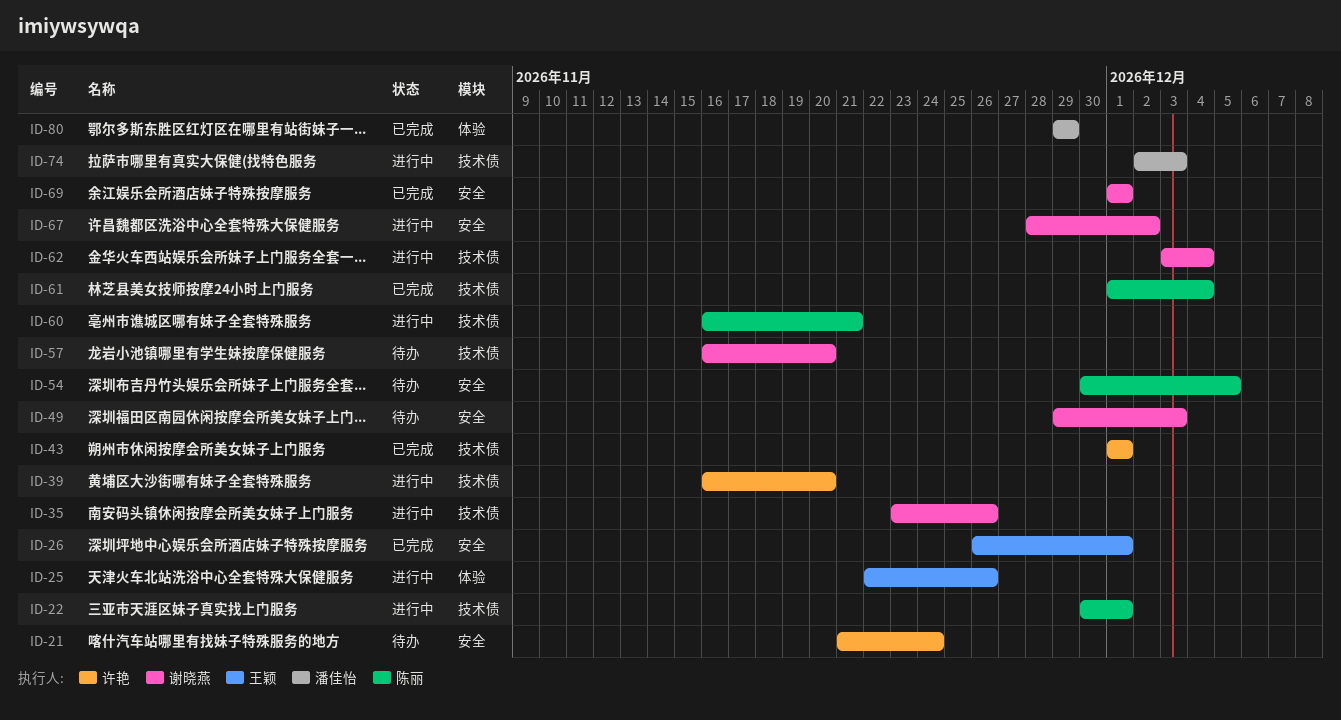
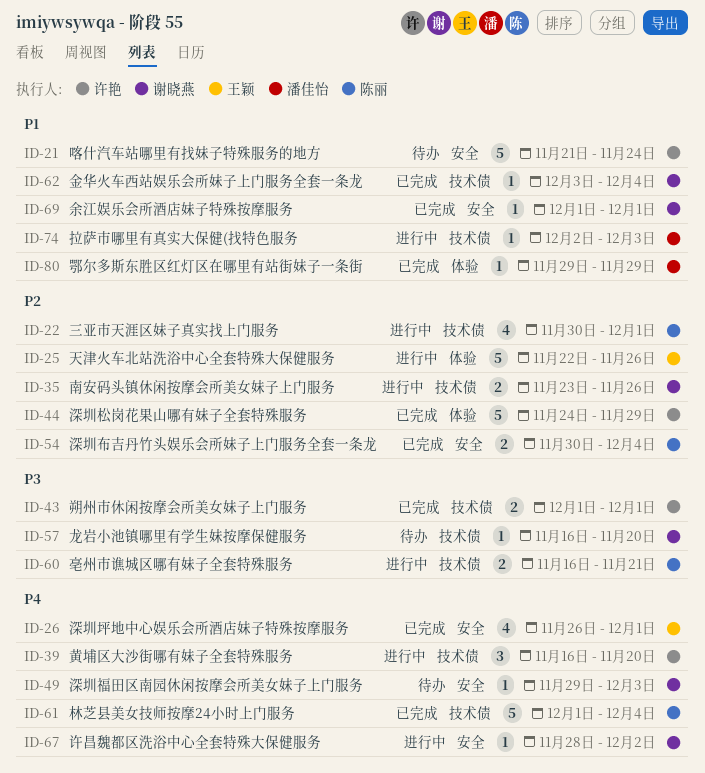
ID-44: none -> present
ID-54, status: 待办 -> 已完成
ID-54, due: Dec 5 -> Dec 4
ID-62, status: 进行中 -> 已完成

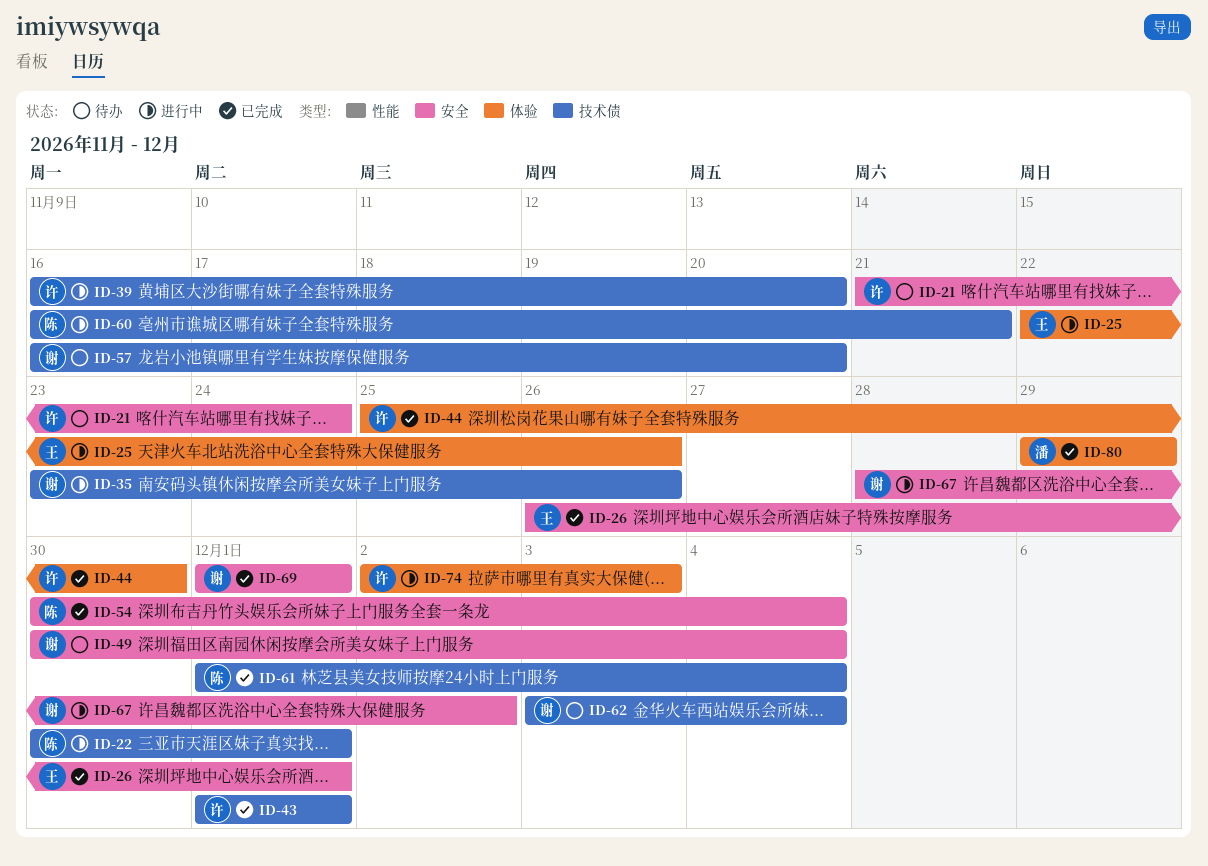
ID-44, start: Nov 24 -> Nov 25
ID-44, due: Nov 29 -> Nov 30
ID-49, start: Nov 29 -> Nov 30
ID-49, due: Dec 3 -> Dec 4
ID-62, status: 已完成 -> 待办
ID-74, owner: 潘佳怡 -> 许艳
ID-74, label: 技术债 -> 体验

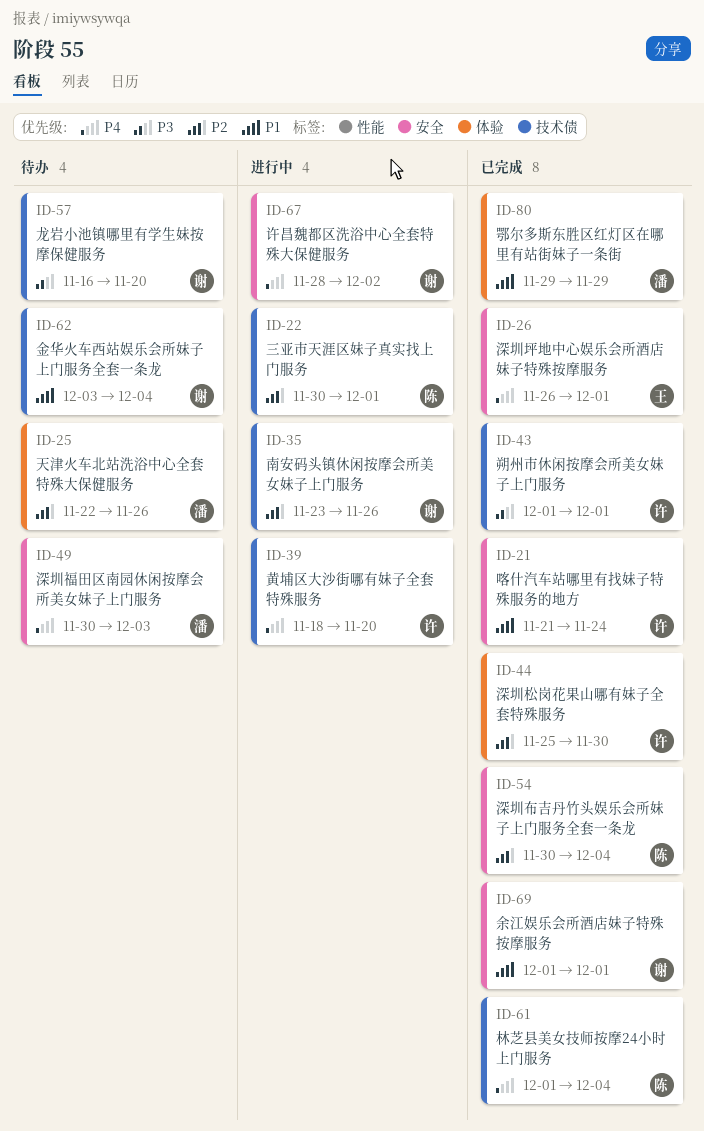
ID-21, status: 待办 -> 已完成
ID-25, status: 进行中 -> 待办
ID-25, owner: 王 -> 潘
ID-39, start: Nov 16 -> Nov 18
ID-49, owner: 谢 -> 潘
ID-49, due: Dec 4 -> Dec 3
ID-60: present -> none
ID-74: present -> none

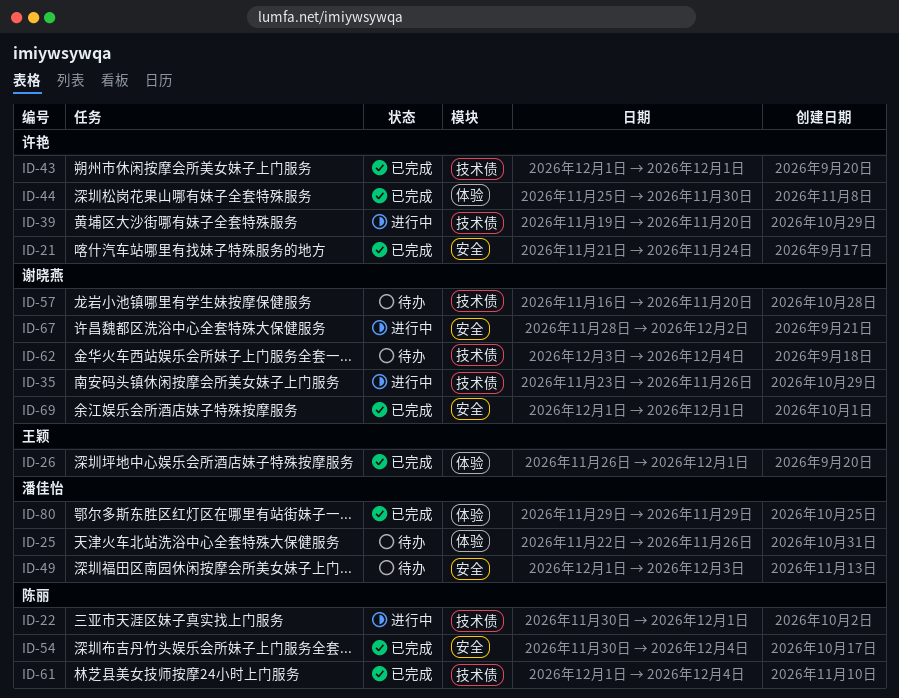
ID-26, label: 安全 -> 体验
ID-39, start: Nov 18 -> Nov 19
ID-49, start: Nov 30 -> Dec 1

